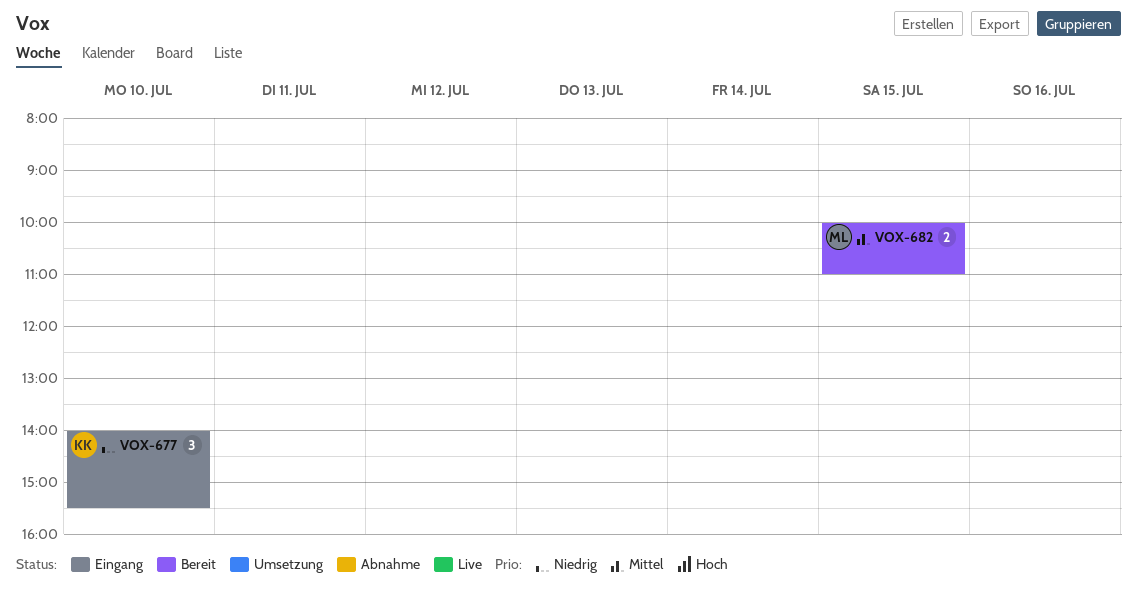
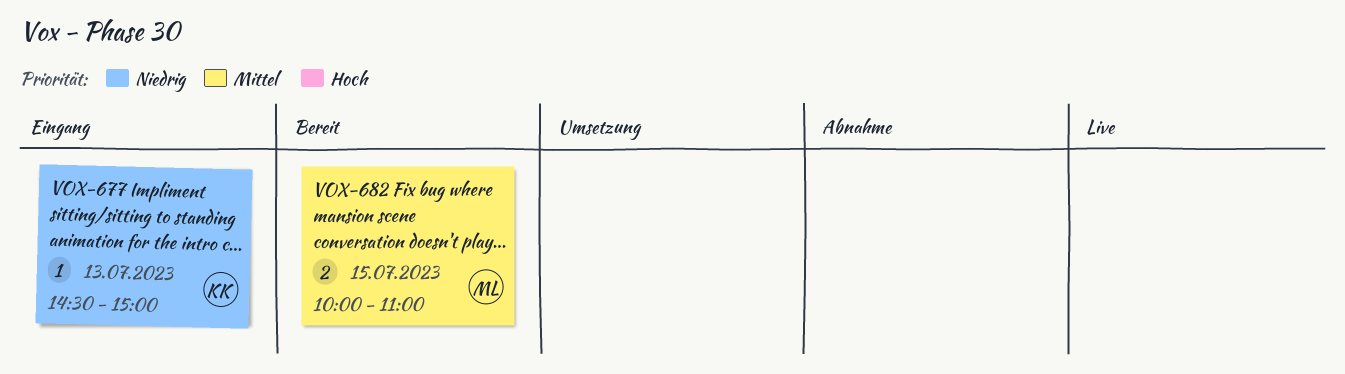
VOX-677, estimate: 3 -> 1
VOX-677, day: Jul 10 -> Jul 13
VOX-677, begins: 14:00 -> 14:30
VOX-677, ends: 15:30 -> 15:00

